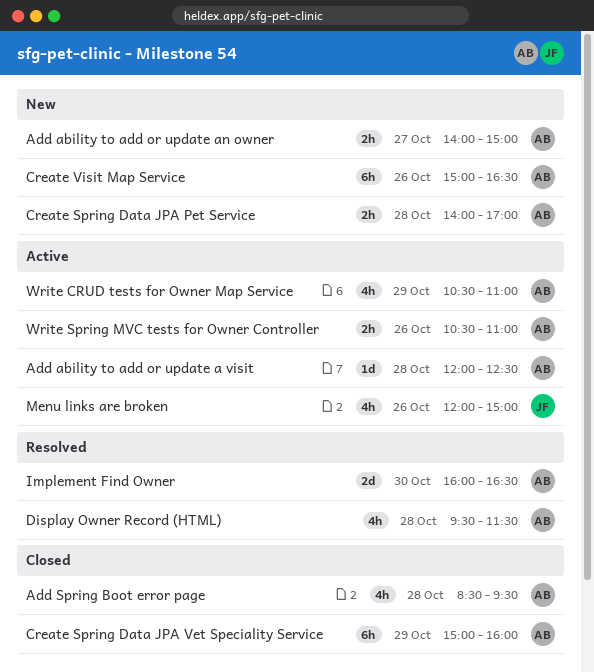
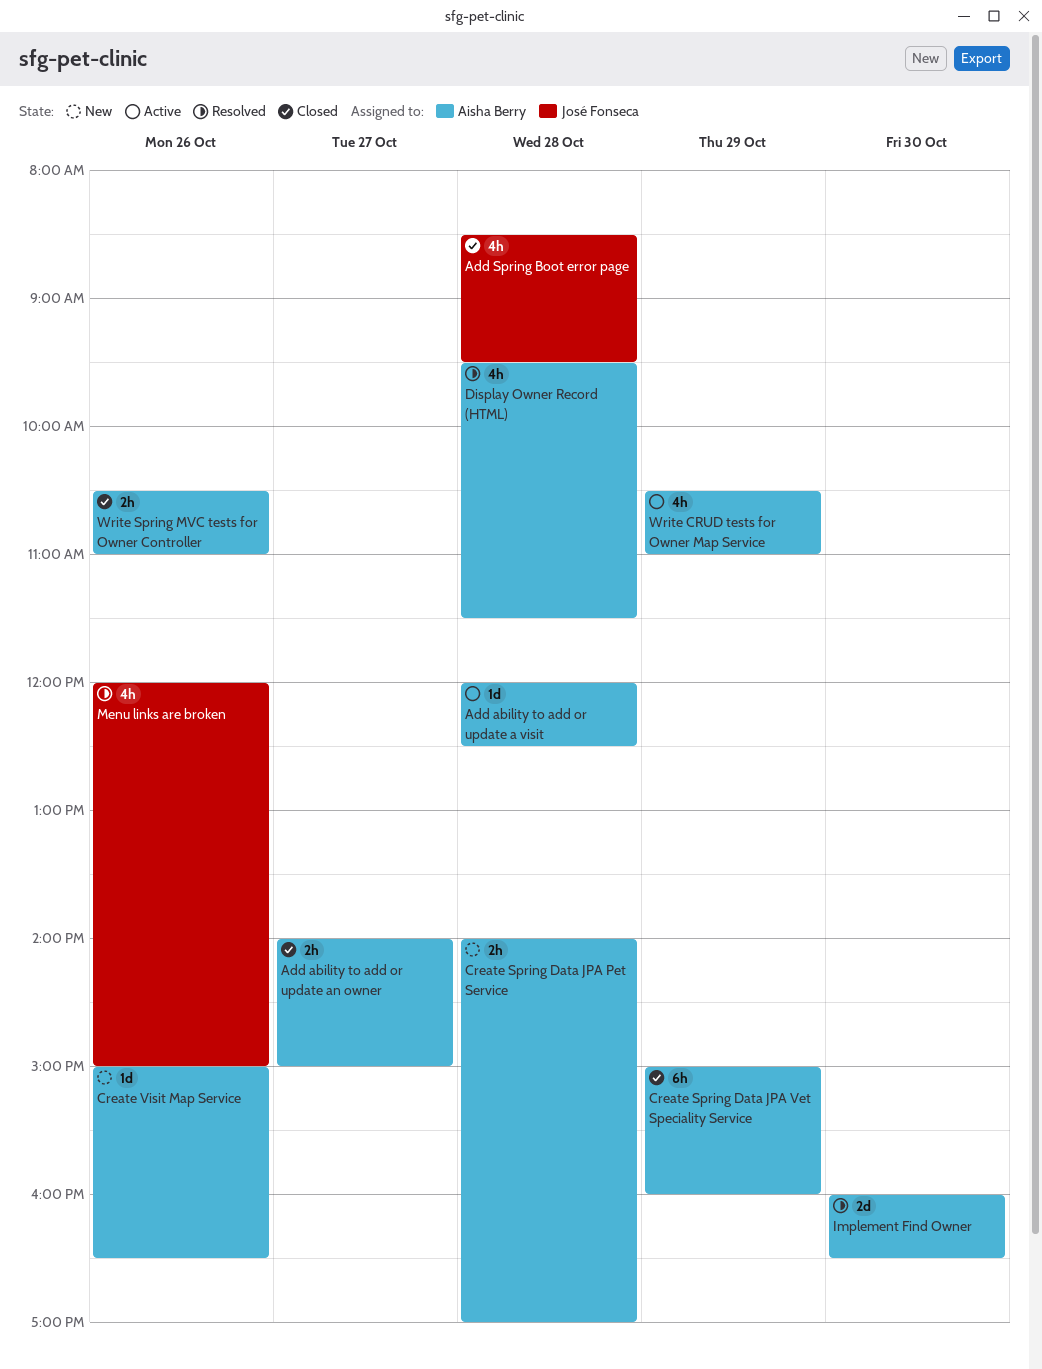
Add ability to add or update an owner, status: New -> Closed
Add Spring Boot error page, owner: Aisha Berry -> José Fonseca
Create Visit Map Service, estimate: 6h -> 1d
Menu links are broken, status: Active -> Resolved
Write Spring MVC tests for Owner Controller, status: Active -> Closed

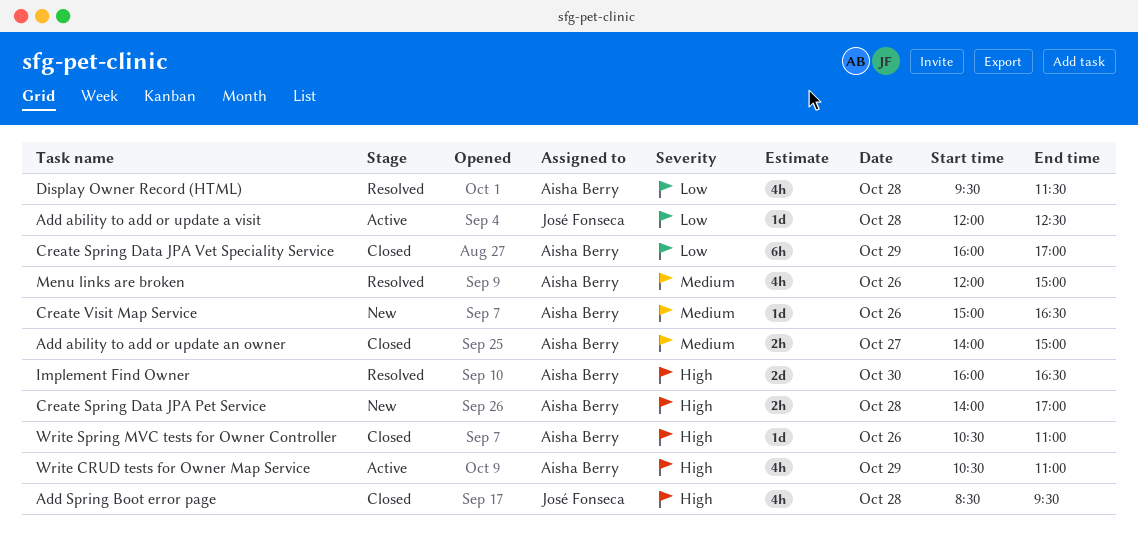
Add ability to add or update a visit, owner: Aisha Berry -> José Fonseca
Create Spring Data JPA Vet Speciality Service, begins: 15:00 -> 16:00
Create Spring Data JPA Vet Speciality Service, ends: 16:00 -> 17:00
Menu links are broken, owner: José Fonseca -> Aisha Berry
Write Spring MVC tests for Owner Controller, estimate: 2h -> 1d

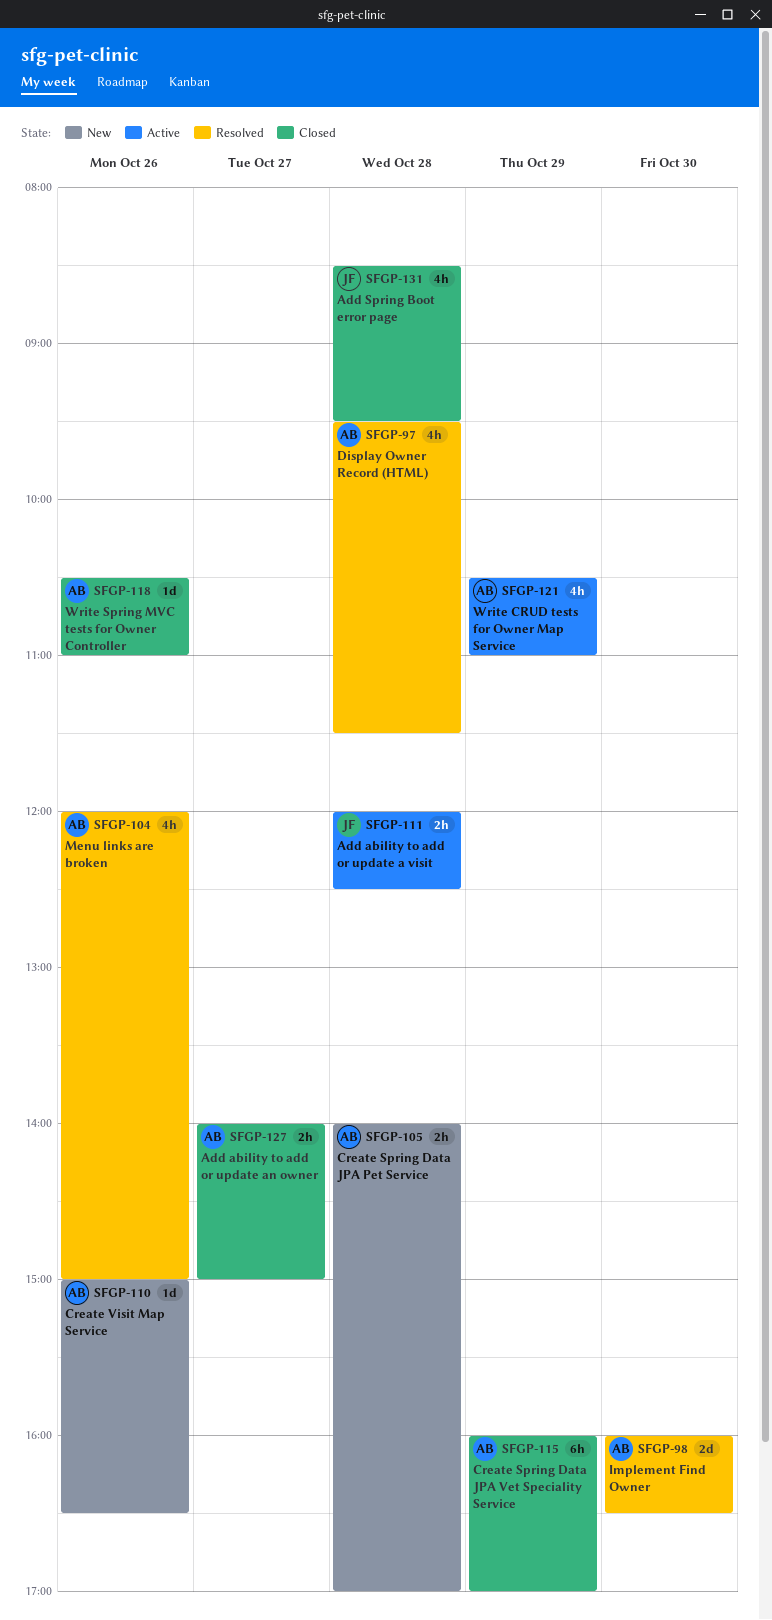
Add ability to add or update a visit, estimate: 1d -> 2h

